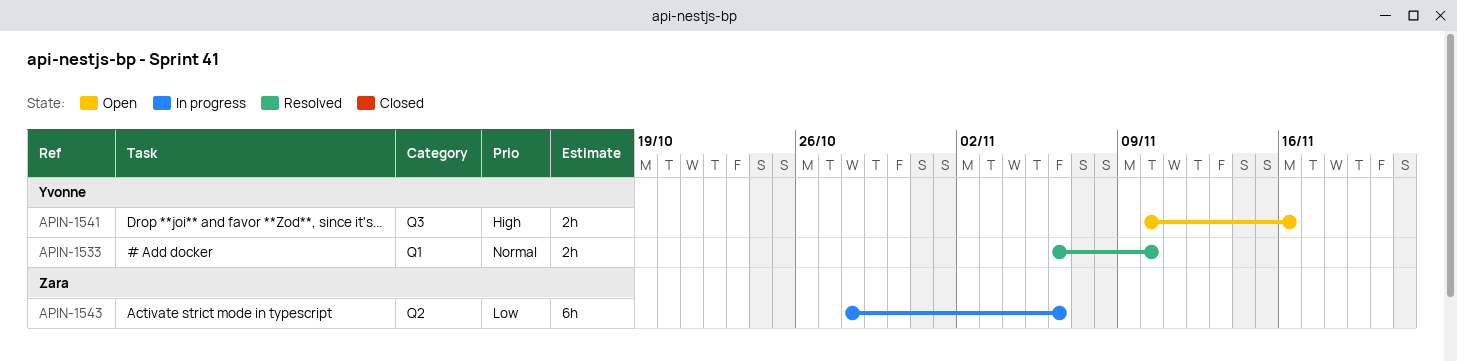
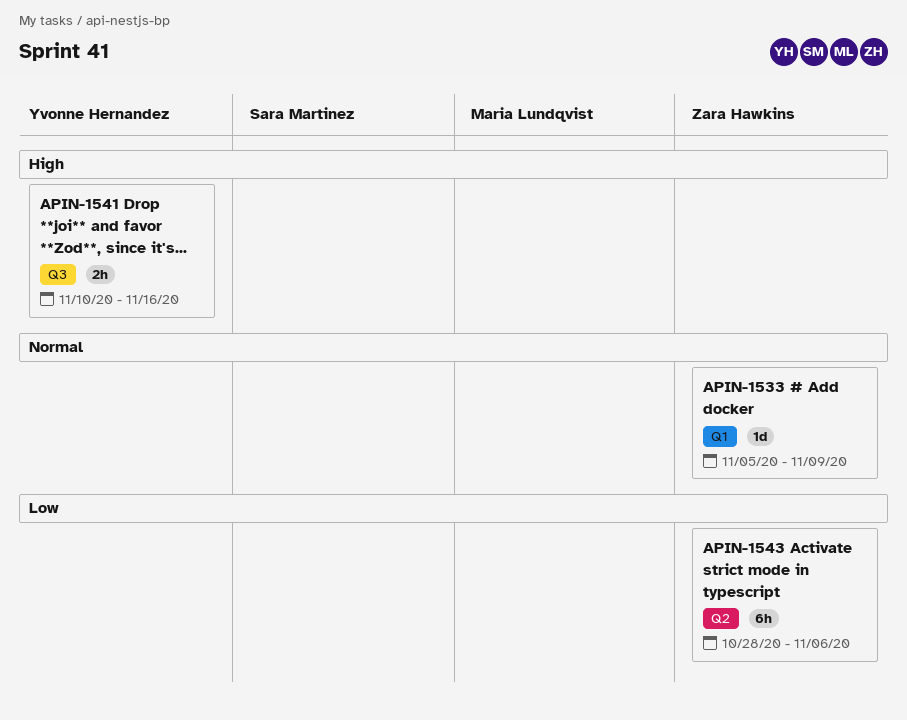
APIN-1533, owner: Yvonne Hernandez -> Zara Hawkins
APIN-1533, estimate: 2h -> 1d
APIN-1533, start: Nov 6 -> Nov 5
APIN-1533, due: Nov 10 -> Nov 9

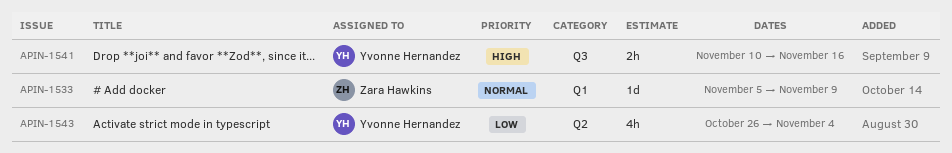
APIN-1543, owner: Zara Hawkins -> Yvonne Hernandez
APIN-1543, estimate: 6h -> 4h
APIN-1543, start: Oct 28 -> Oct 26
APIN-1543, due: Nov 6 -> Nov 4

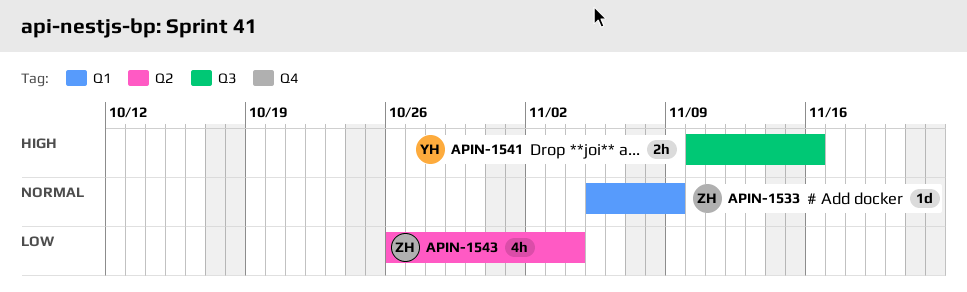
APIN-1543, owner: Yvonne Hernandez -> Zara Hawkins

